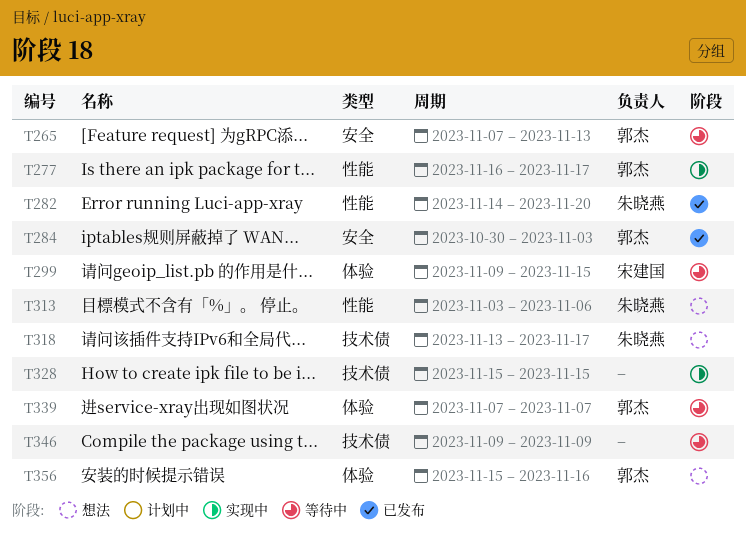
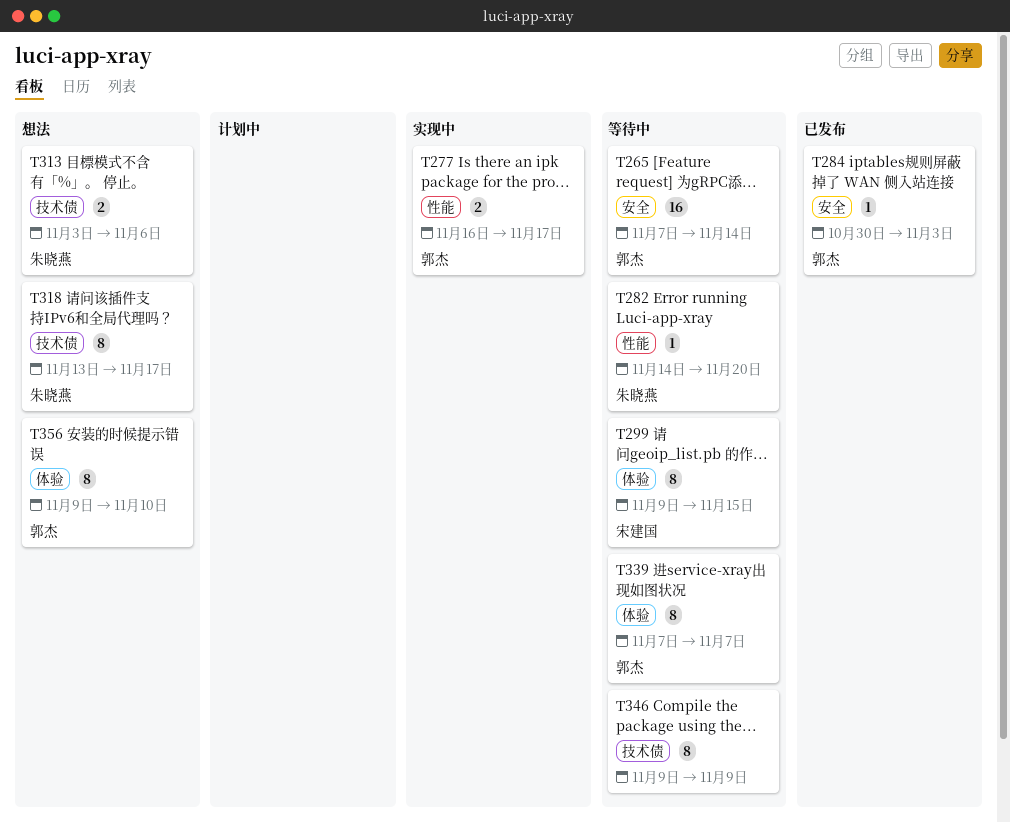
T265, due: Nov 13 -> Nov 14
T282, status: 已发布 -> 等待中
T313, label: 性能 -> 技术债
T328: present -> none
T356, start: Nov 15 -> Nov 9
T356, due: Nov 16 -> Nov 10

